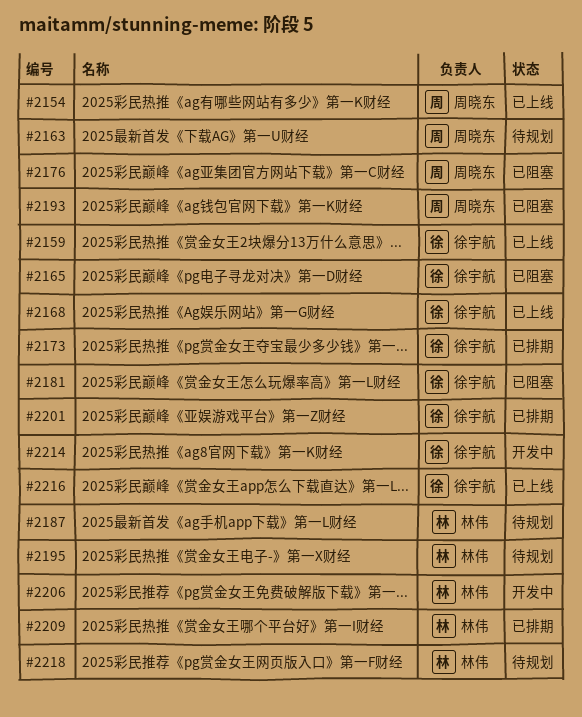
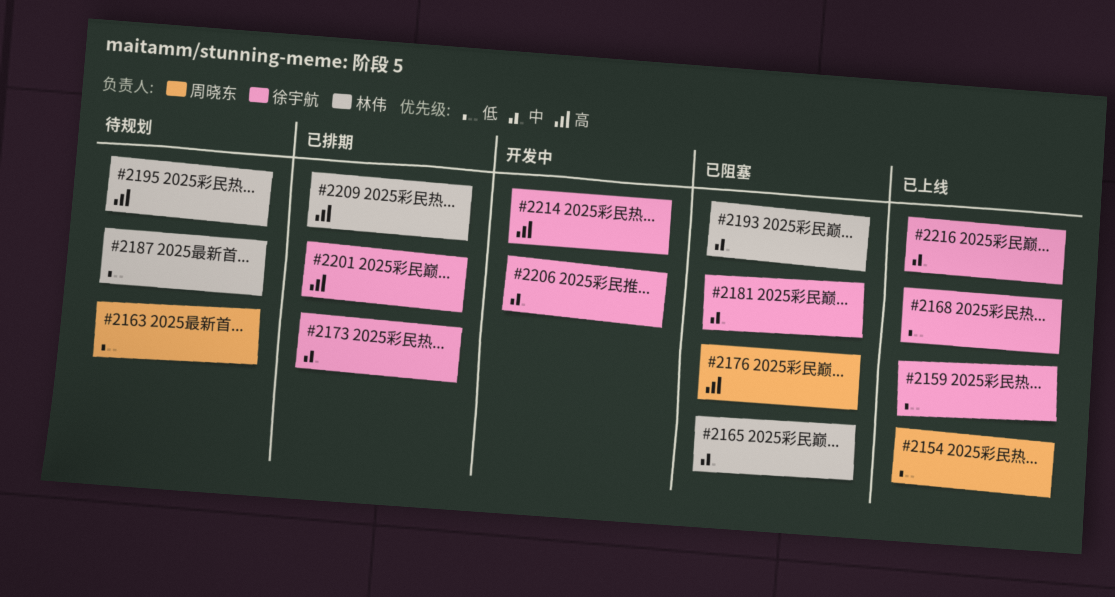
#2165, owner: 徐宇航 -> 林伟
#2193, owner: 周晓东 -> 林伟
#2206, owner: 林伟 -> 徐宇航
#2218: present -> none

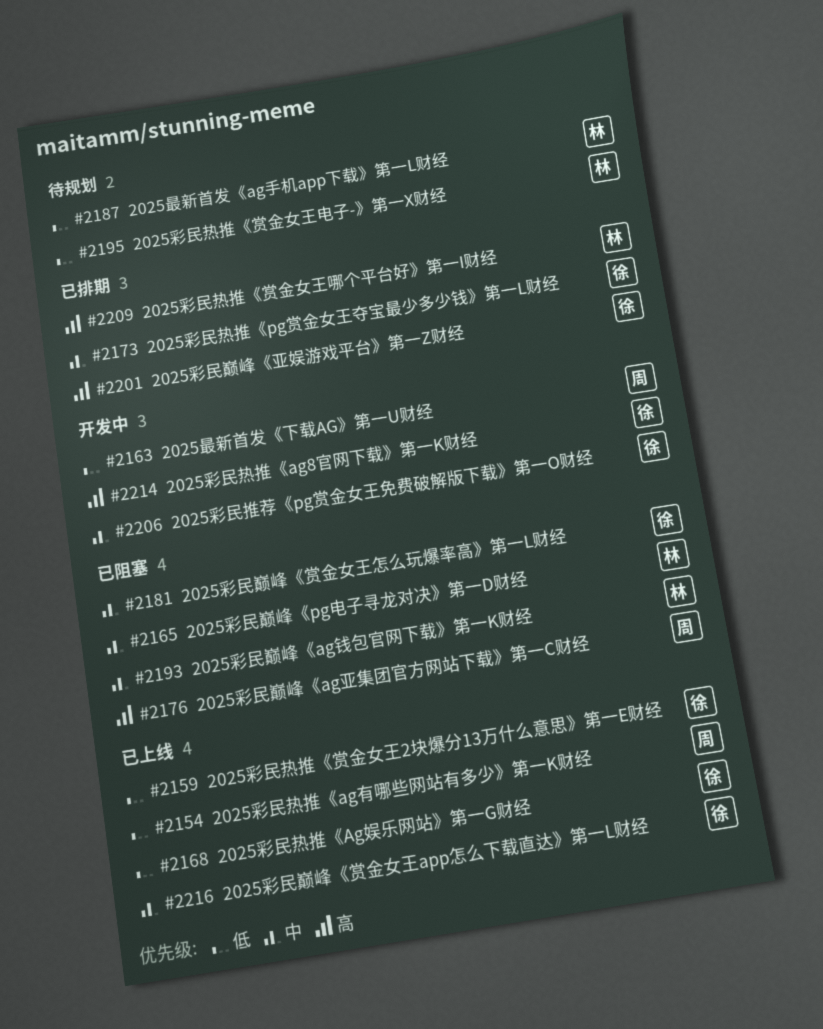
#2163, status: 待规划 -> 开发中
#2195, priority: 高 -> 低

